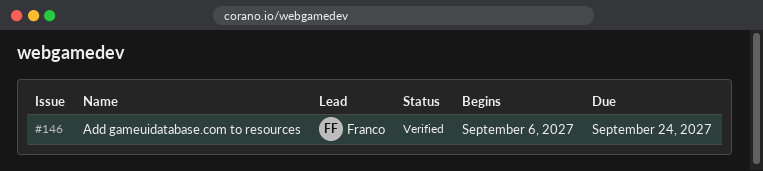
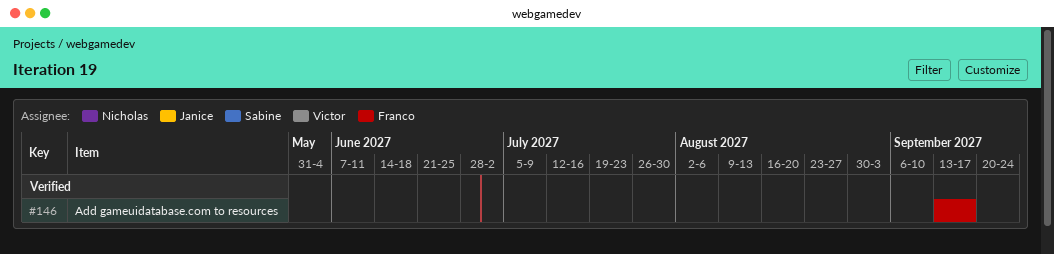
#146, start: Sep 6 -> Sep 13
#146, due: Sep 24 -> Sep 17

